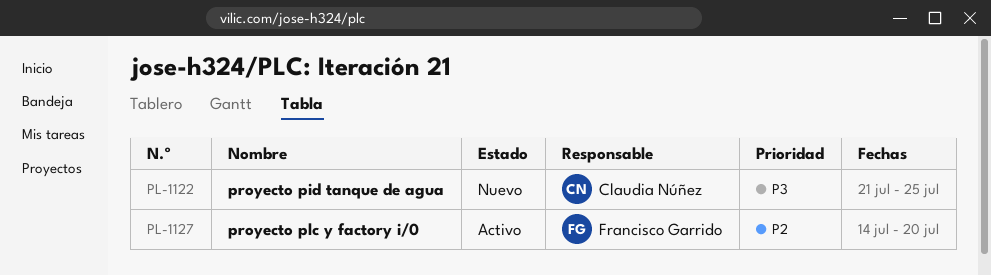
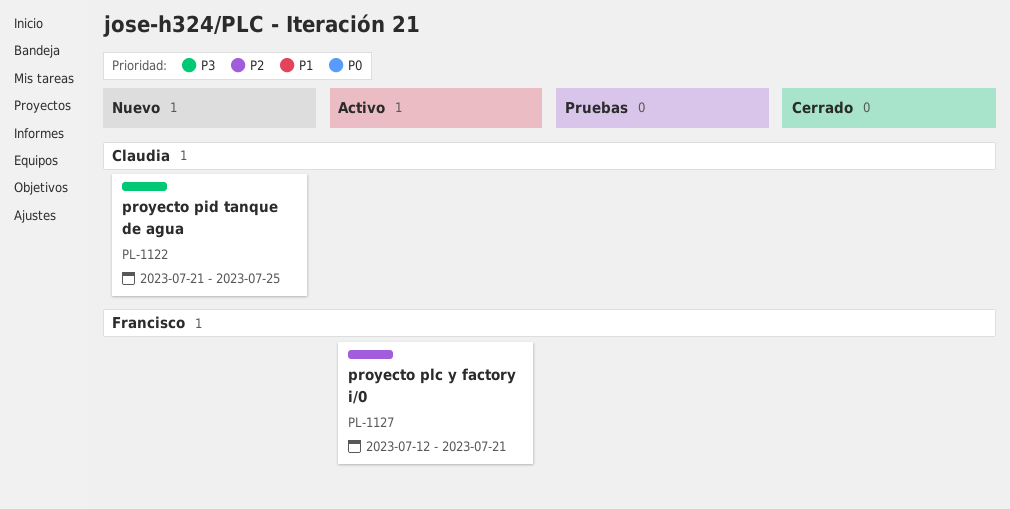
PL-1127, start: Jul 14 -> Jul 12
PL-1127, due: Jul 20 -> Jul 21

